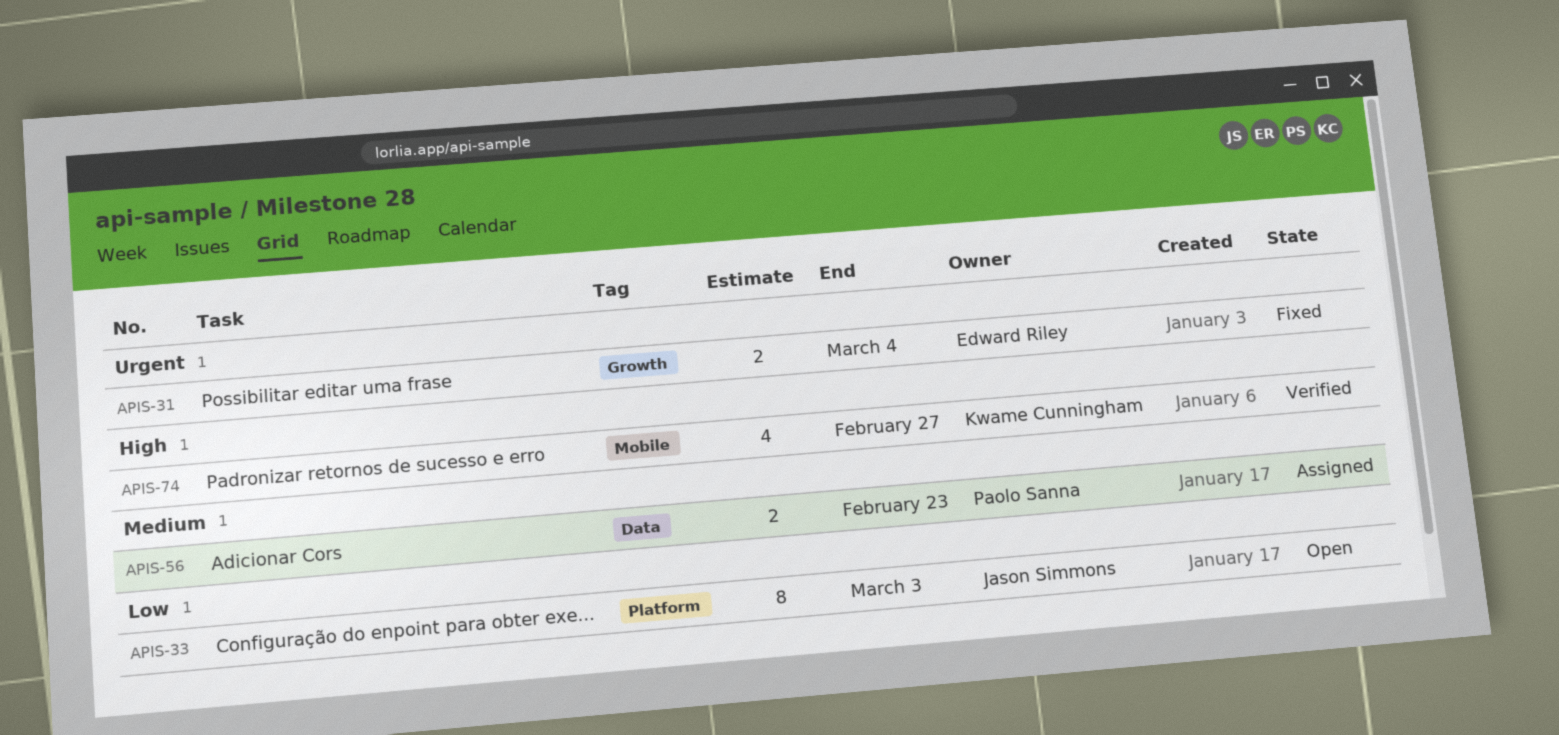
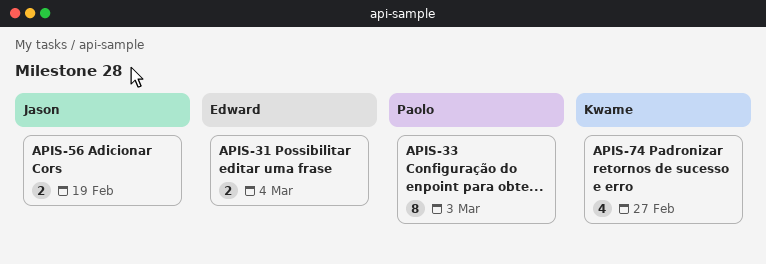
APIS-33, owner: Jason Simmons -> Paolo Sanna
APIS-56, owner: Paolo Sanna -> Jason Simmons
APIS-56, due: Feb 23 -> Feb 19

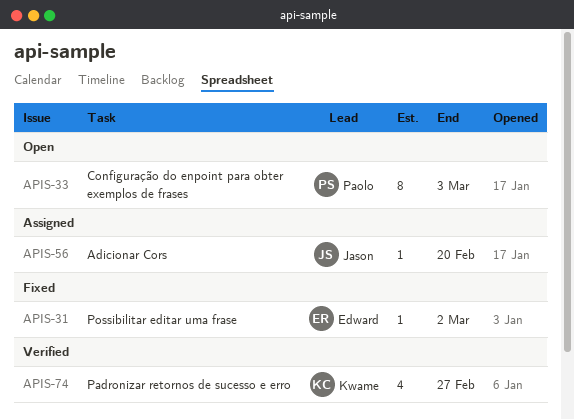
APIS-31, estimate: 2 -> 1
APIS-31, due: Mar 4 -> Mar 2
APIS-56, estimate: 2 -> 1
APIS-56, due: Feb 19 -> Feb 20

